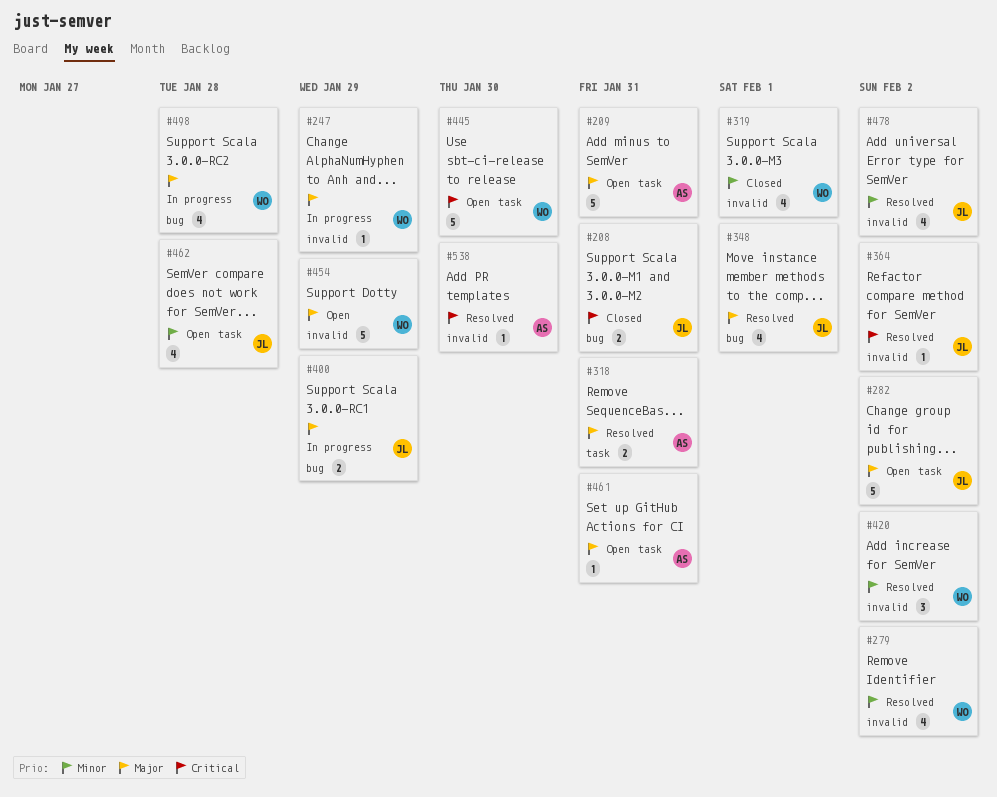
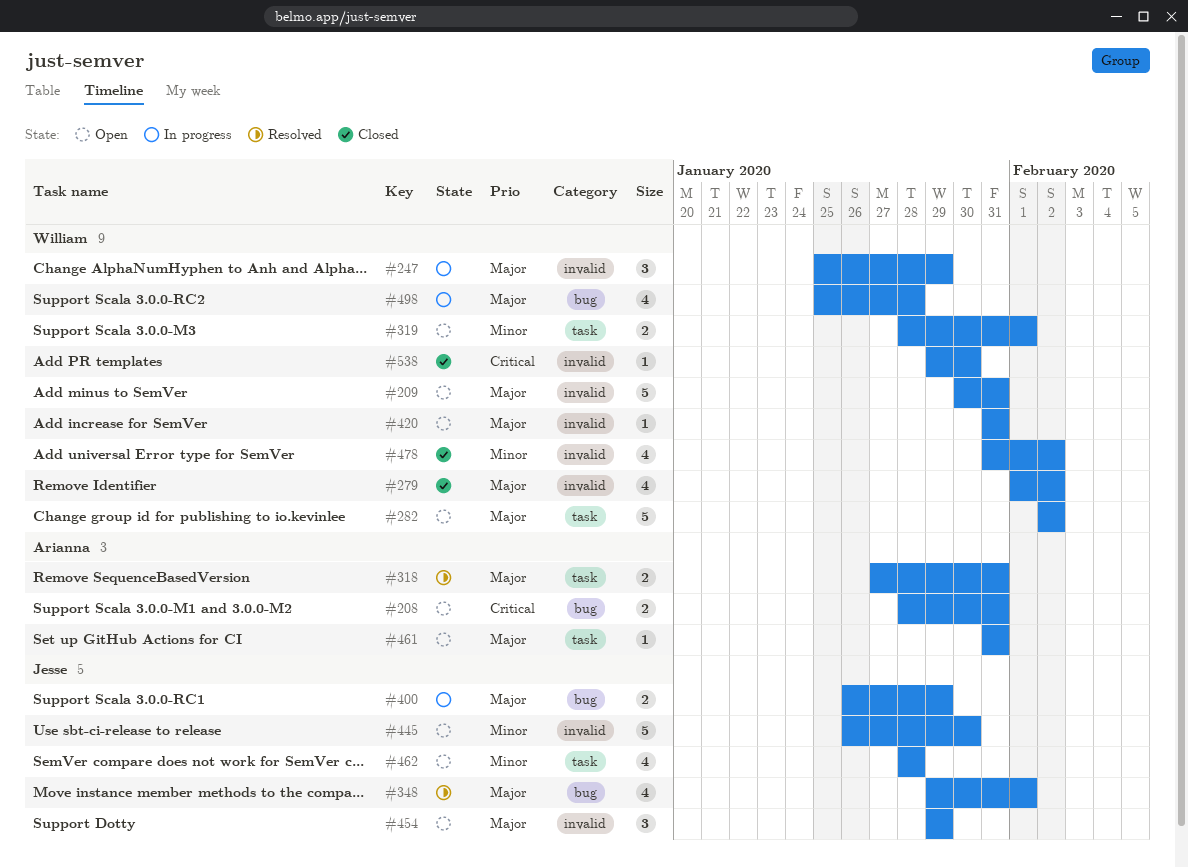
#208, status: Closed -> Open
#208, owner: Jesse -> Arianna
#209, owner: Arianna -> William
#209, label: task -> invalid
#247, estimate: 1 -> 3
#279, status: Resolved -> Closed
#279, priority: Minor -> Major
#282, owner: Jesse -> William
#319, status: Closed -> Open
#319, label: invalid -> task
#319, estimate: 4 -> 2
#364: present -> none
#420, status: Resolved -> Open
#420, priority: Minor -> Major
#420, estimate: 3 -> 1
#420, due: Feb 2 -> Jan 31
#445, owner: William -> Jesse
#445, priority: Critical -> Minor
#445, label: task -> invalid
#454, owner: William -> Jesse
#454, estimate: 5 -> 3
#478, status: Resolved -> Closed
#478, owner: Jesse -> William
#538, status: Resolved -> Closed
#538, owner: Arianna -> William

